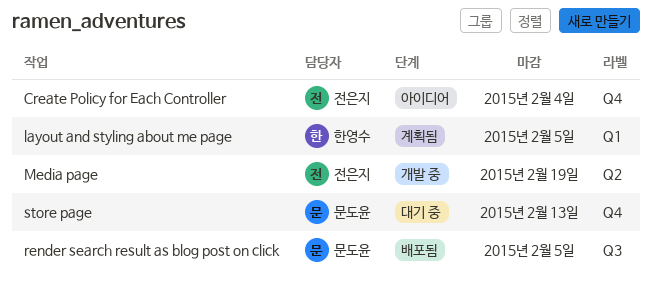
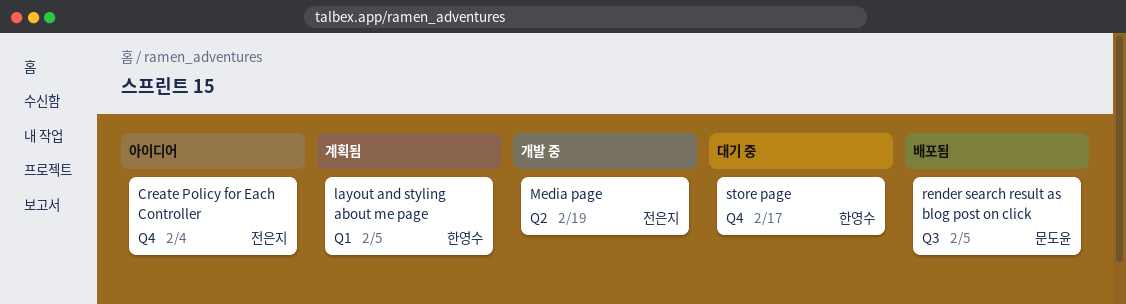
store page, owner: 문도윤 -> 한영수
store page, due: Feb 13 -> Feb 17

